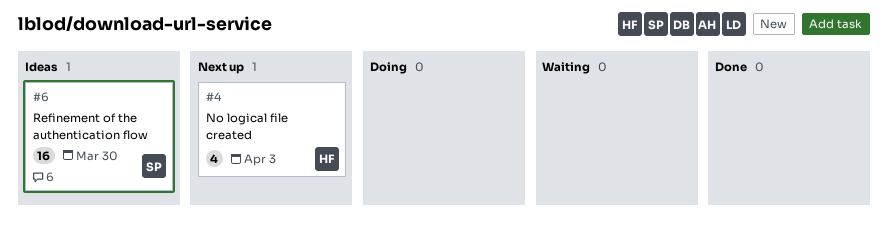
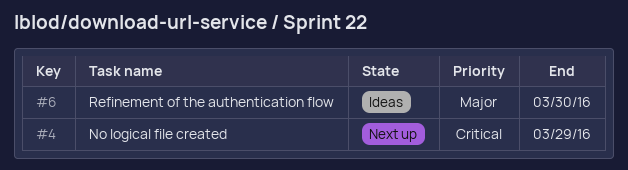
#4, due: Apr 3 -> Mar 29

